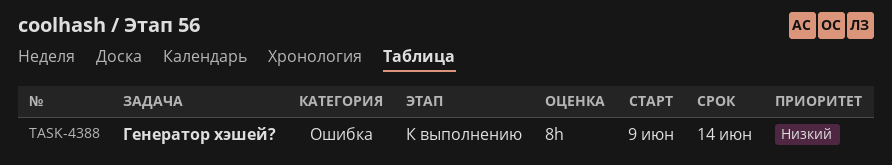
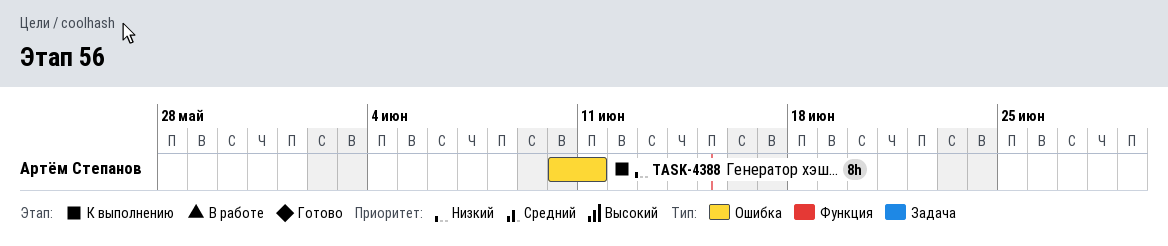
TASK-4388, start: Jun 9 -> Jun 10
TASK-4388, due: Jun 14 -> Jun 11

